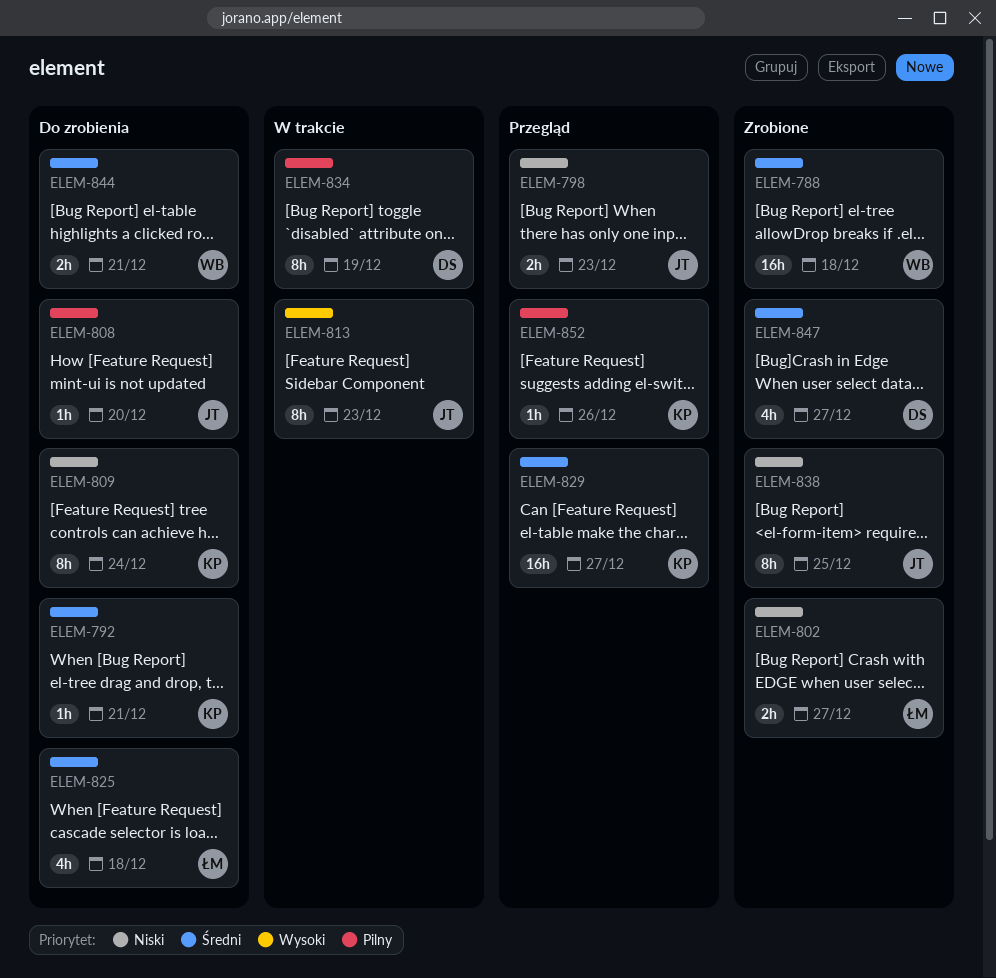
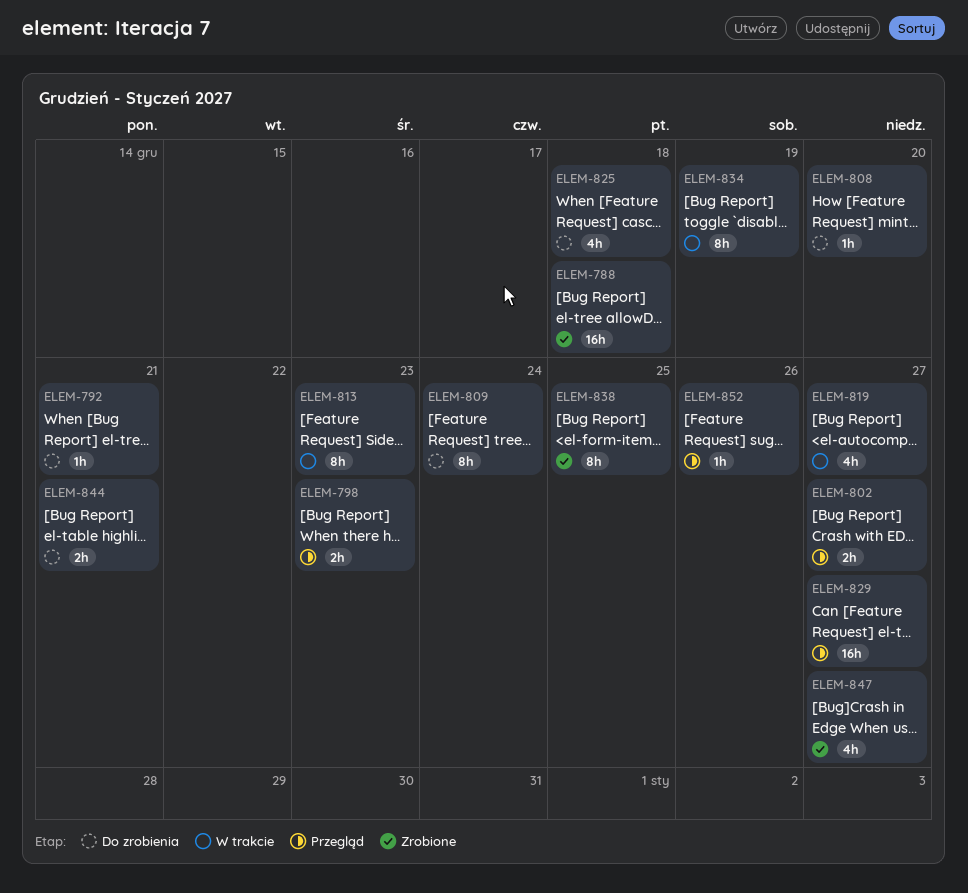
ELEM-802, status: Zrobione -> Przegląd
ELEM-819: none -> present

